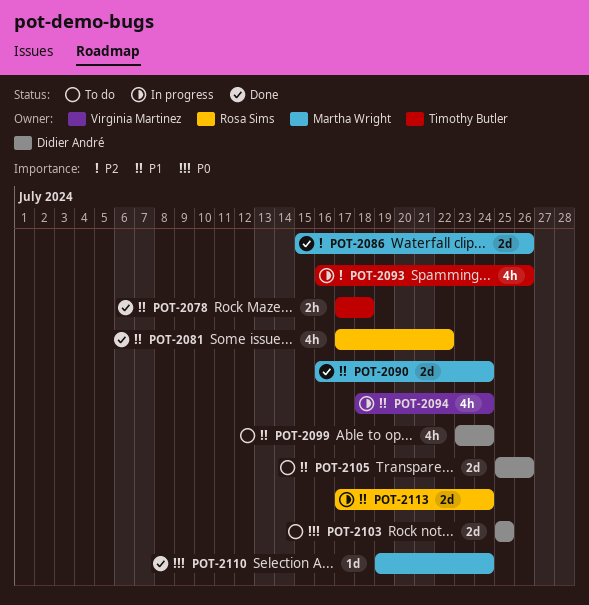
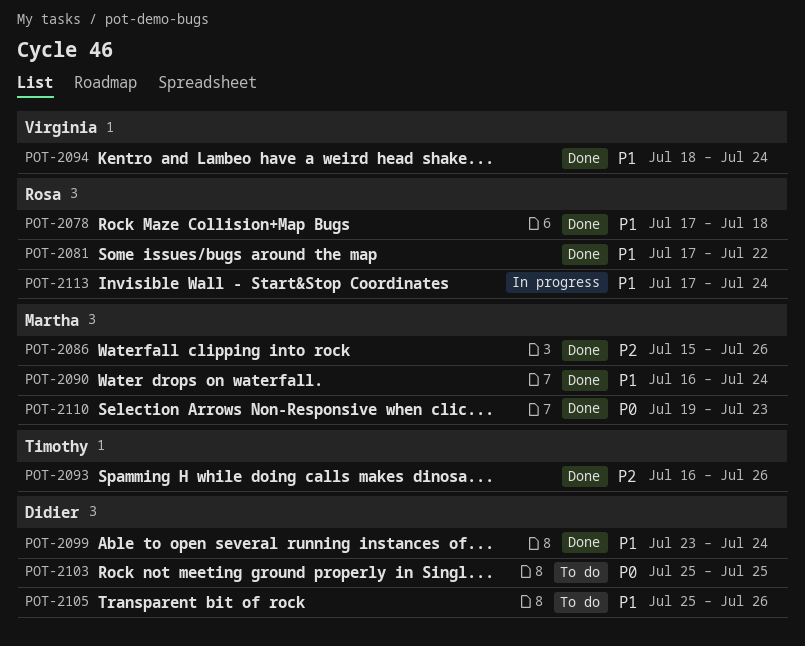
POT-2078, owner: Timothy Butler -> Rosa Sims
POT-2093, status: In progress -> Done
POT-2094, status: In progress -> Done
POT-2099, status: To do -> Done
POT-2110, due: Jul 24 -> Jul 23

